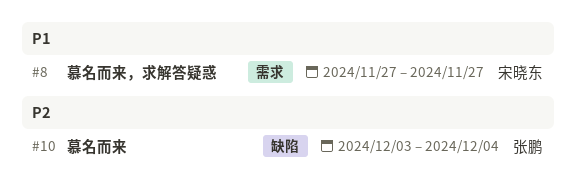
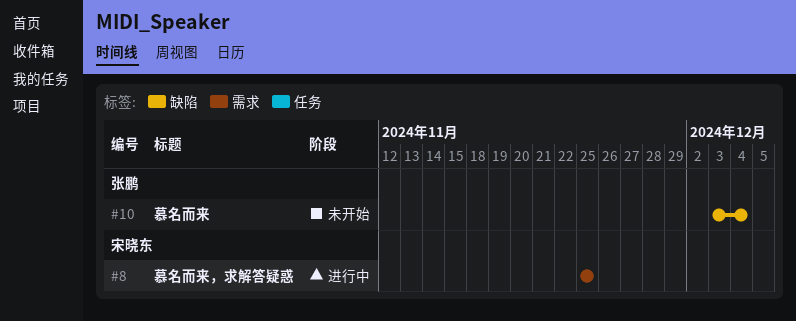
#8, start: Nov 27 -> Nov 25
#8, due: Nov 27 -> Nov 25

